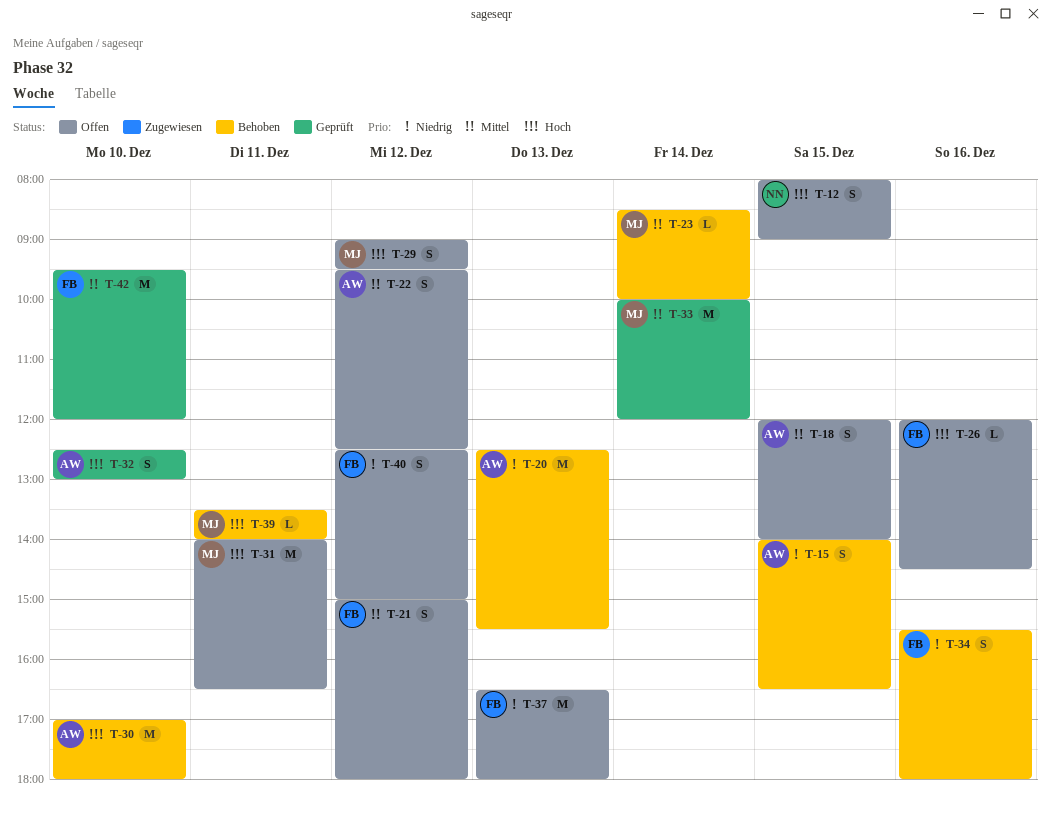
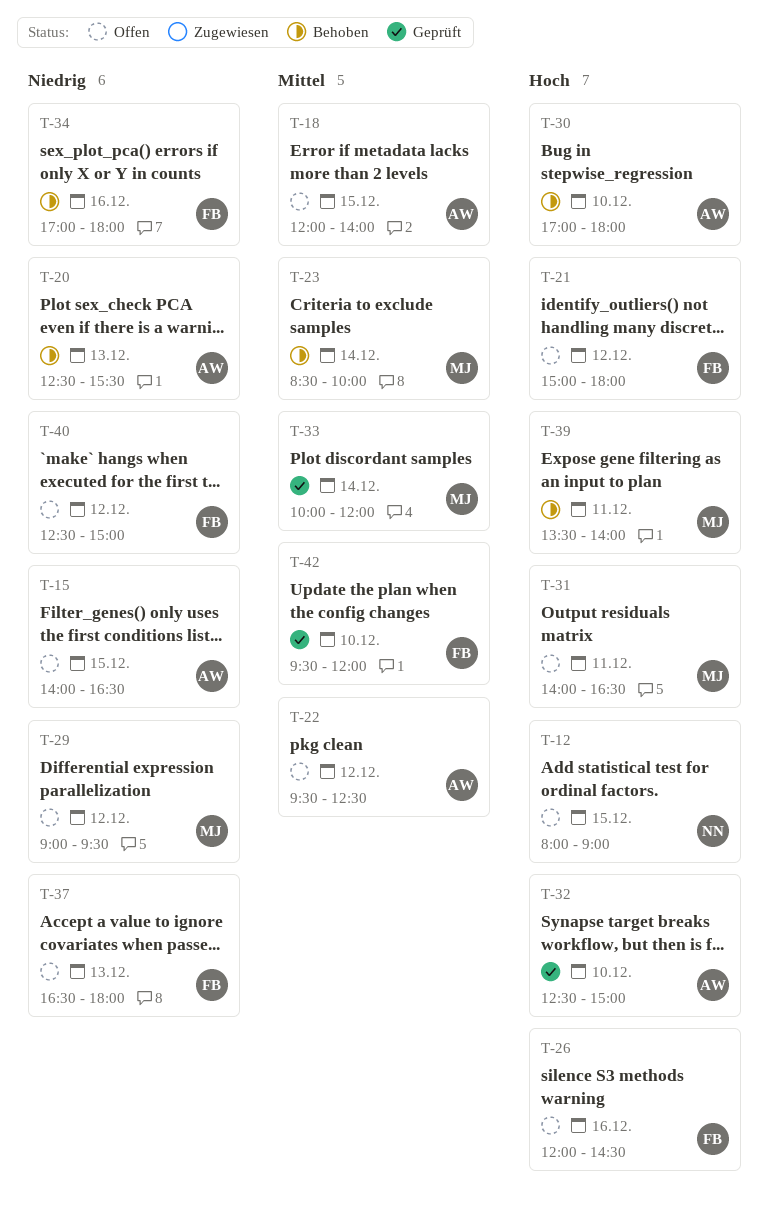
T-15, status: Behoben -> Offen
T-21, priority: Mittel -> Hoch
T-29, priority: Hoch -> Niedrig
T-32, ends: 13:00 -> 15:00
T-34, begins: 15:30 -> 17:00

